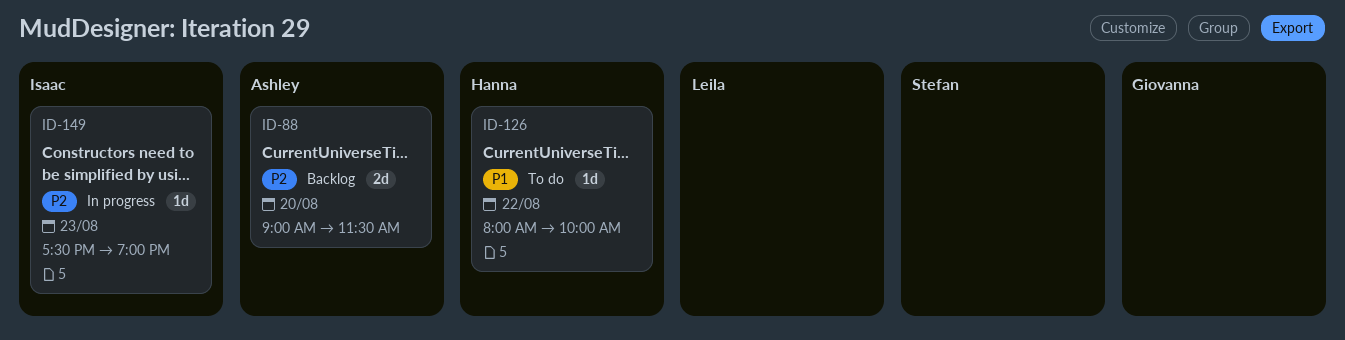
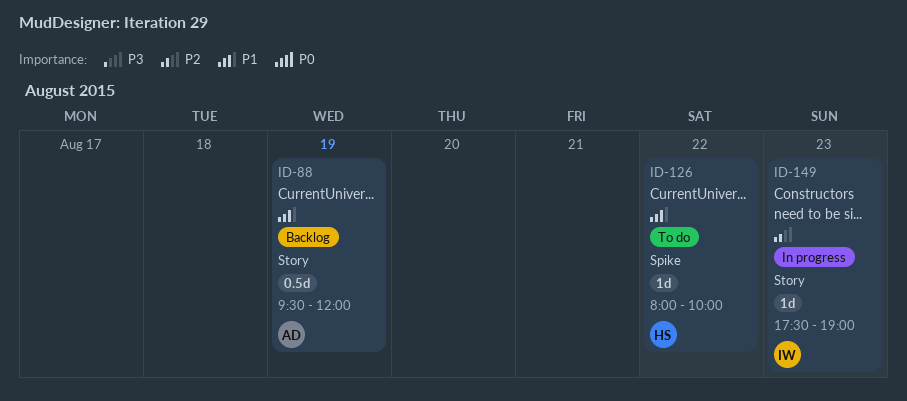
ID-88, priority: P2 -> P1
ID-88, estimate: 2d -> 0.5d
ID-88, day: Aug 20 -> Aug 19
ID-88, begins: 09:00 -> 09:30
ID-88, ends: 11:30 -> 12:00

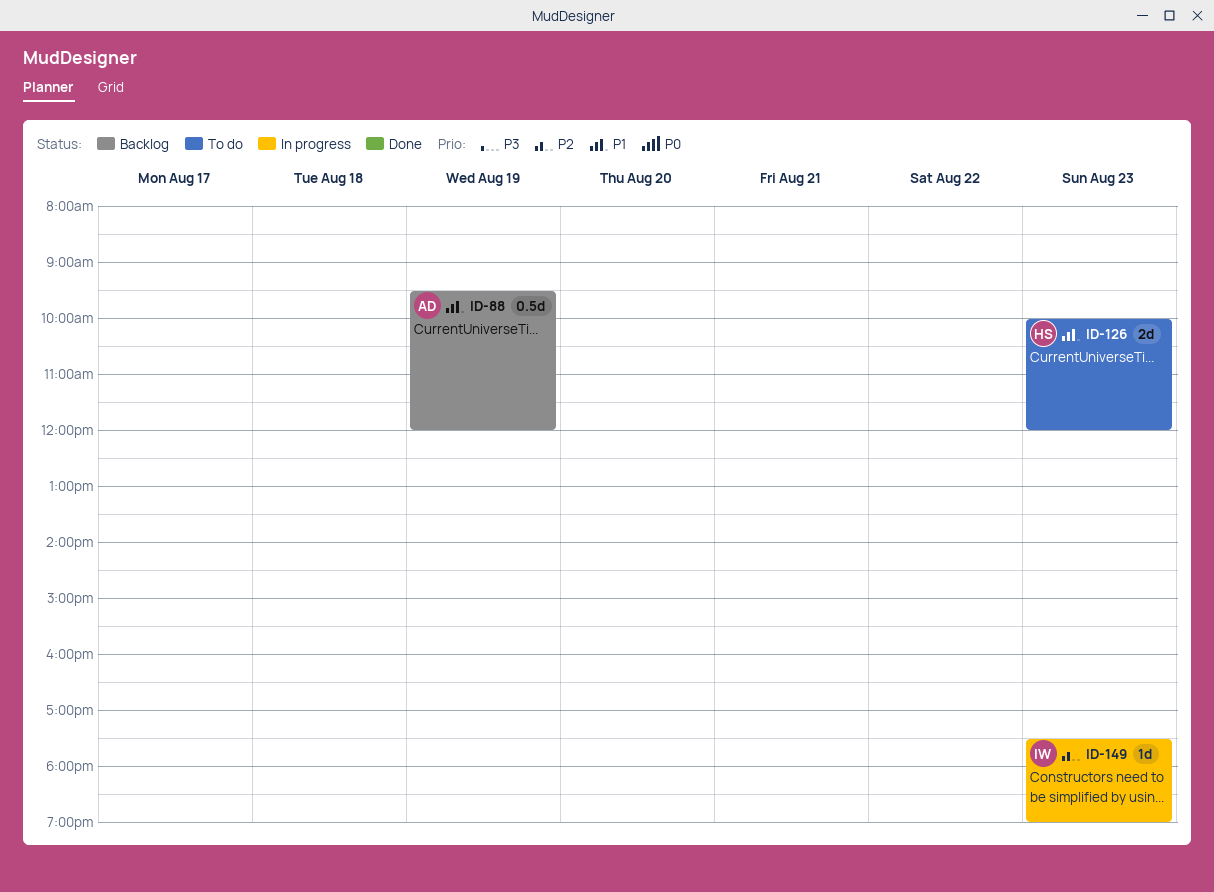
ID-126, estimate: 1d -> 2d
ID-126, day: Aug 22 -> Aug 23
ID-126, begins: 08:00 -> 10:00
ID-126, ends: 10:00 -> 12:00

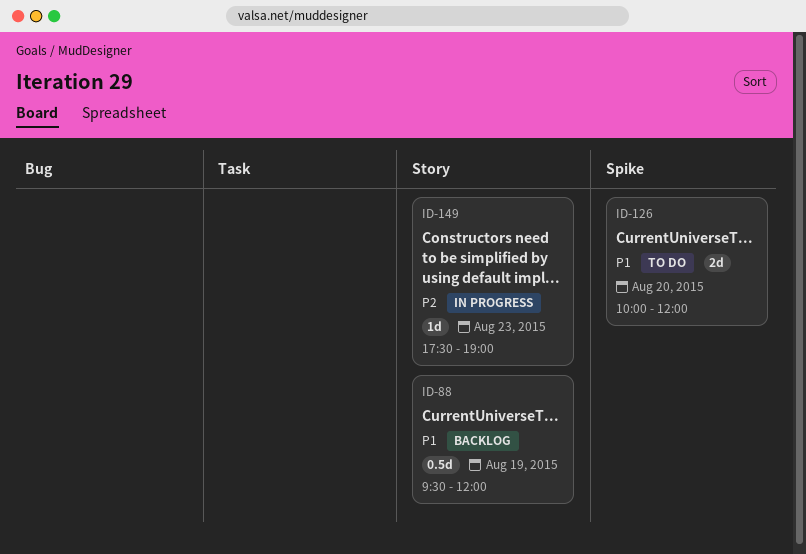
ID-126, day: Aug 23 -> Aug 20

